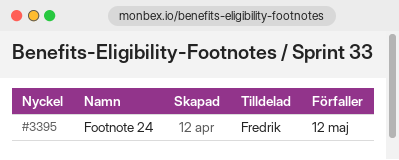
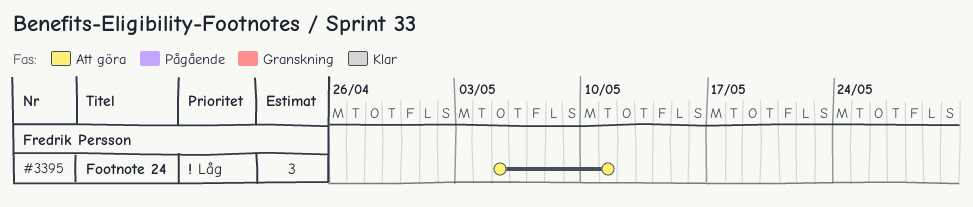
#3395, due: May 12 -> May 11

